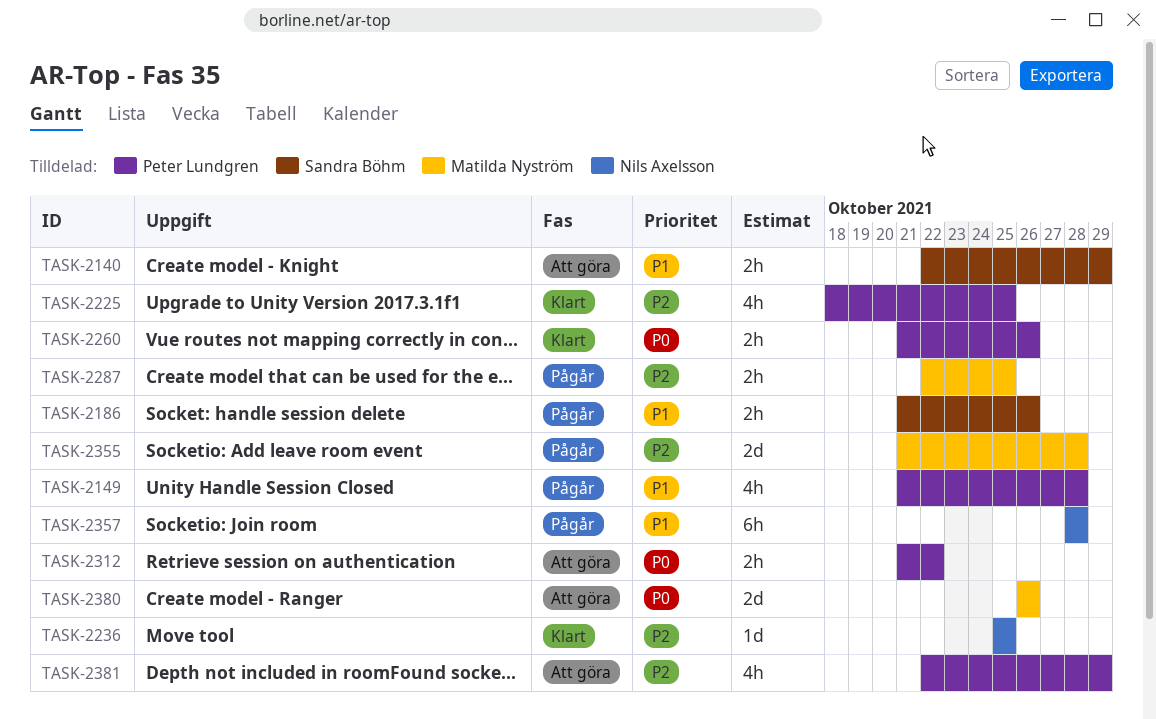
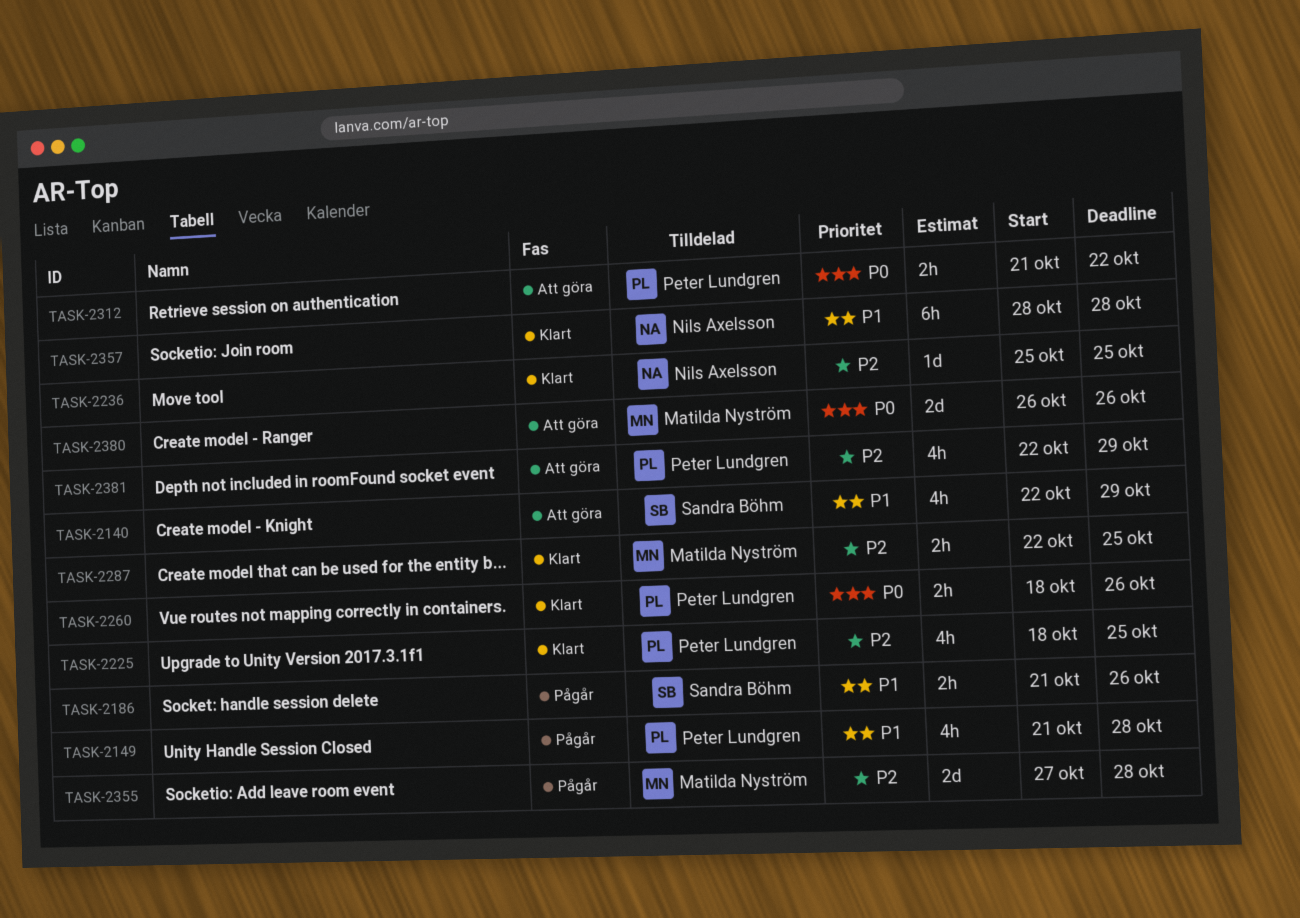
TASK-2140, estimate: 2h -> 4h
TASK-2260, start: Oct 21 -> Oct 18
TASK-2287, status: Pågår -> Klart
TASK-2355, start: Oct 21 -> Oct 27
TASK-2357, status: Pågår -> Klart

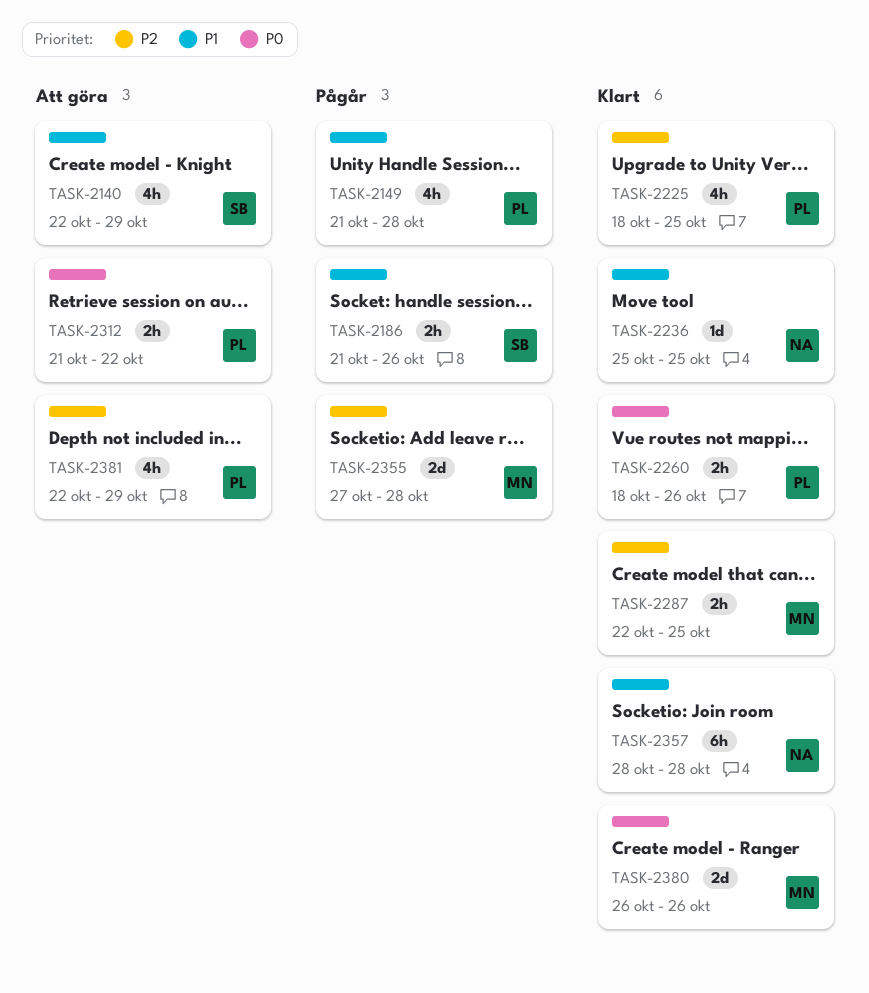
TASK-2236, priority: P2 -> P1
TASK-2380, status: Att göra -> Klart

